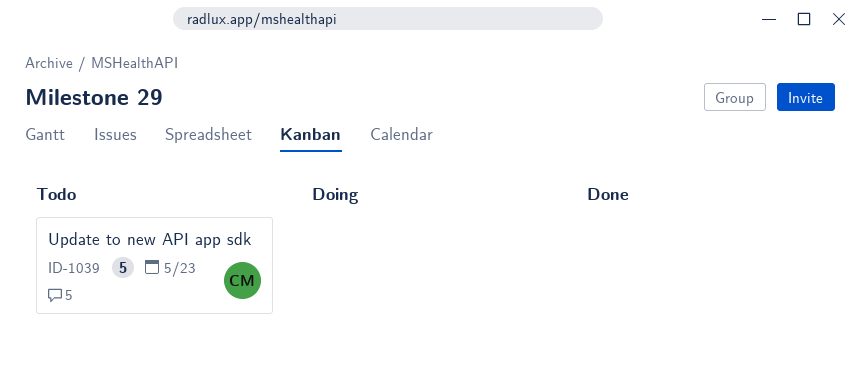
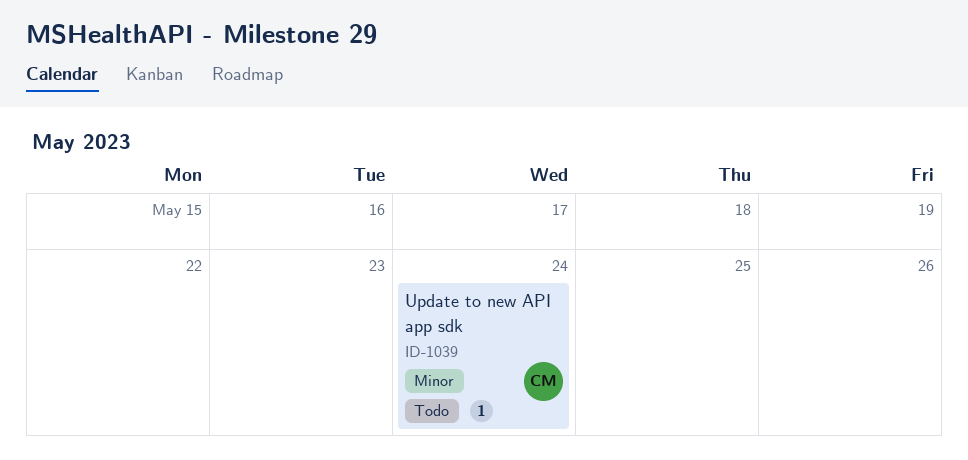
ID-1039, estimate: 5 -> 1
ID-1039, due: May 23 -> May 24

